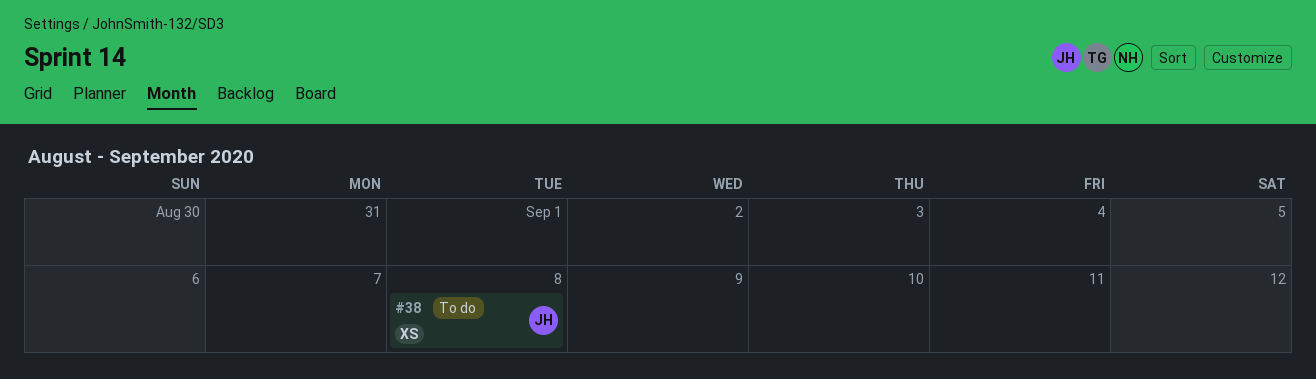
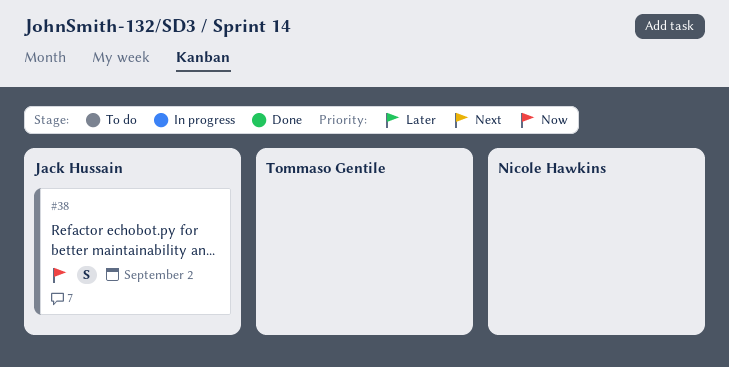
#38, estimate: XS -> S
#38, due: Sep 8 -> Sep 2

